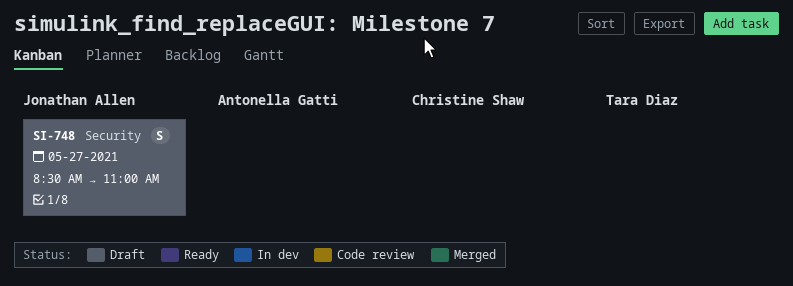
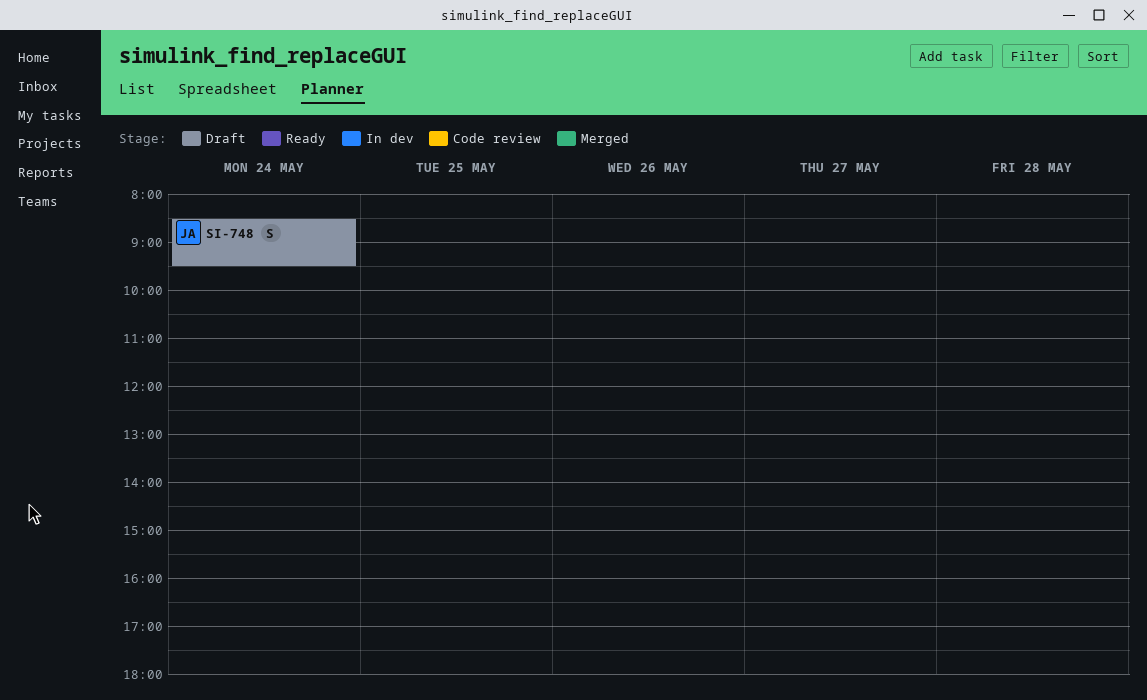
SI-748, day: May 27 -> May 24
SI-748, ends: 11:00 -> 09:30

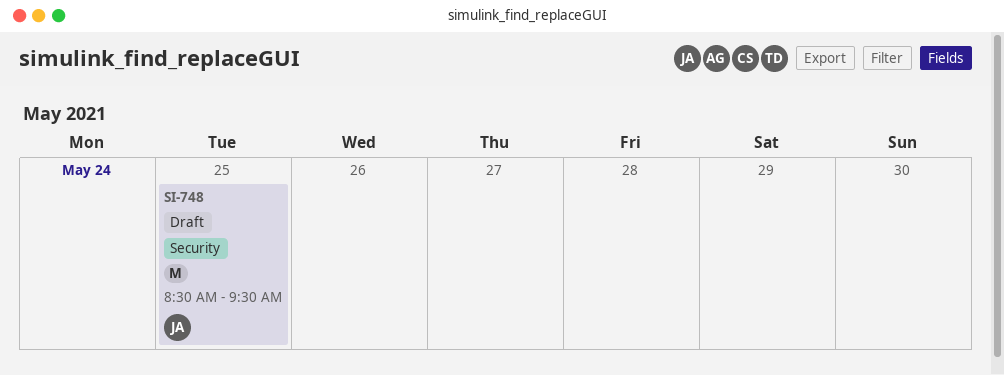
SI-748, estimate: S -> M
SI-748, day: May 24 -> May 25

